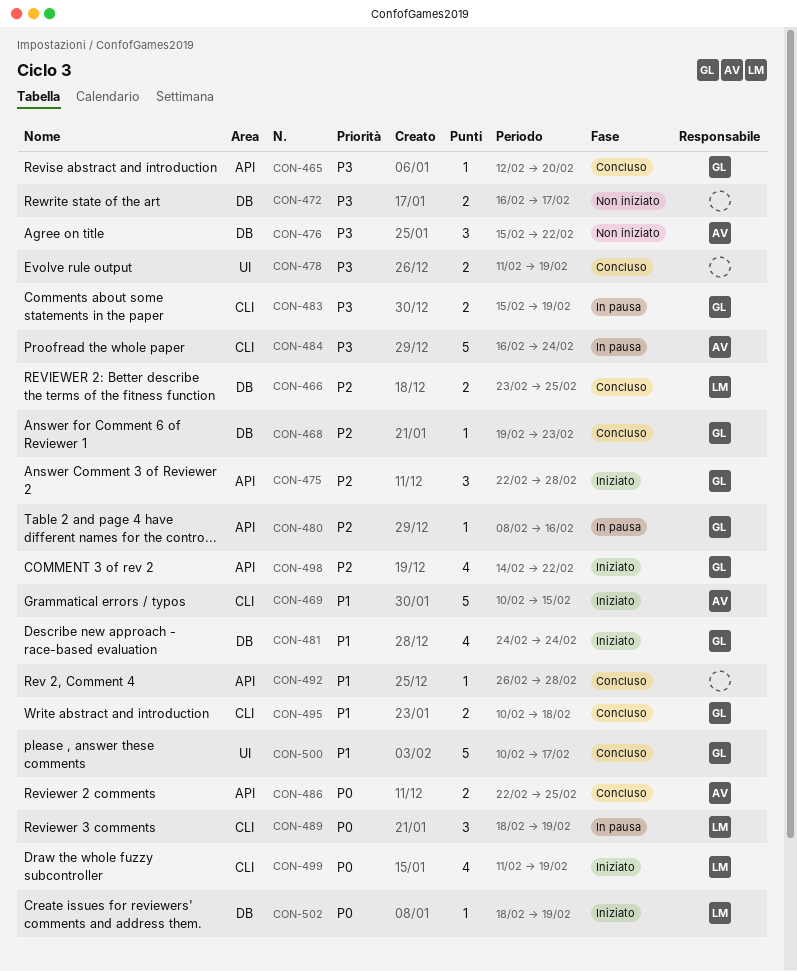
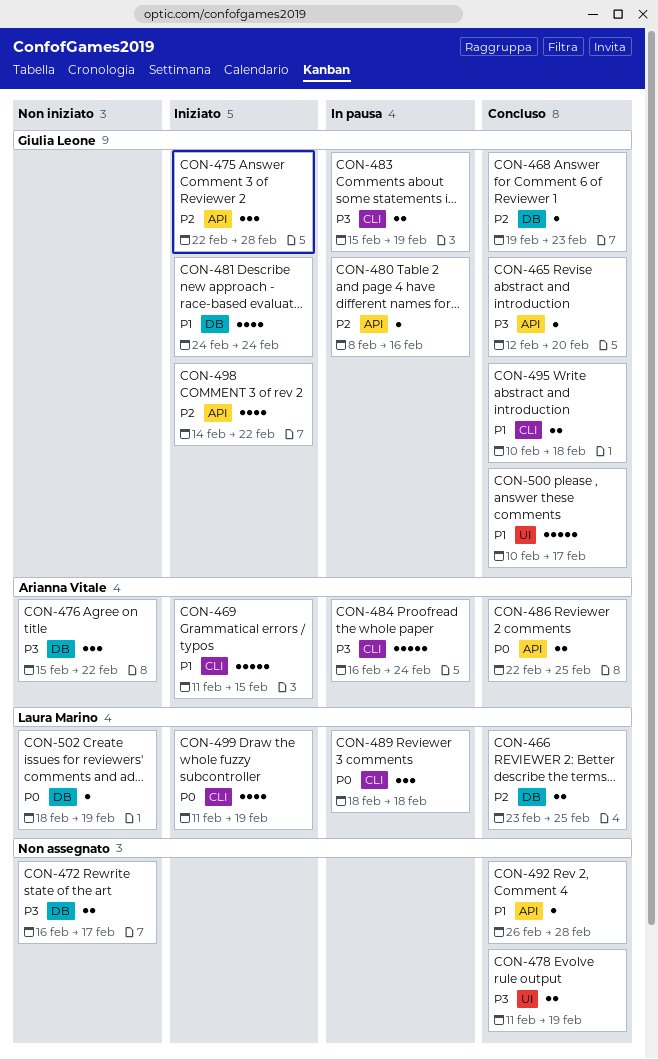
CON-469, start: Feb 10 -> Feb 11
CON-489, due: Feb 19 -> Feb 18
CON-502, status: Iniziato -> Non iniziato

